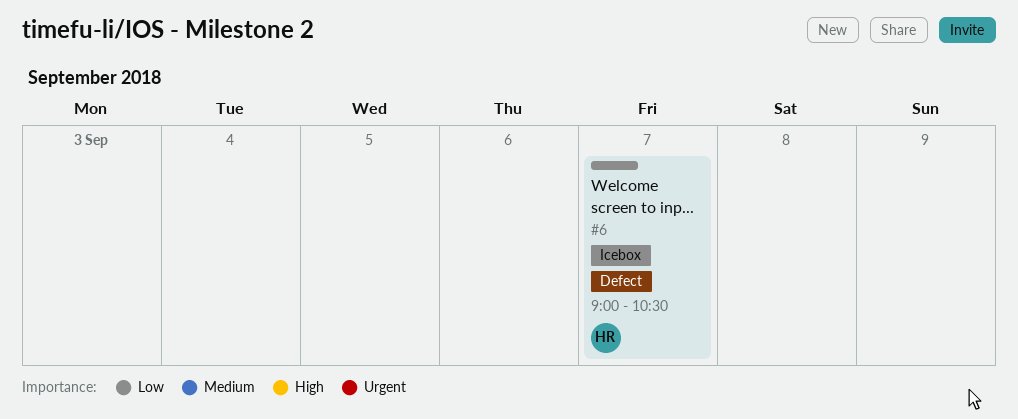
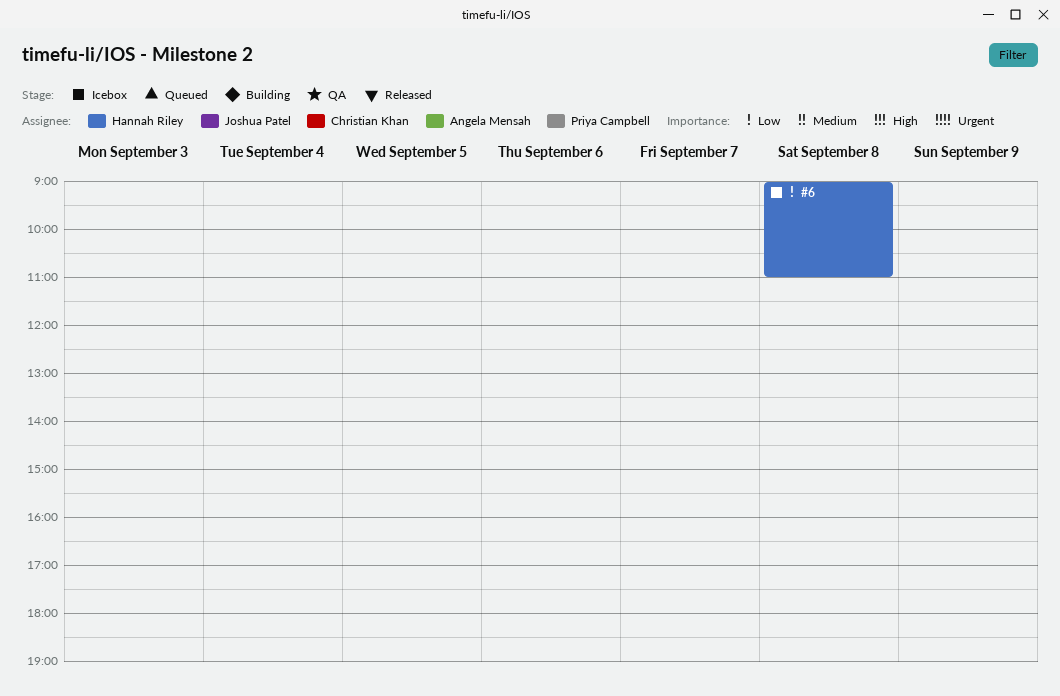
#6, day: Sep 7 -> Sep 8
#6, ends: 10:30 -> 11:00

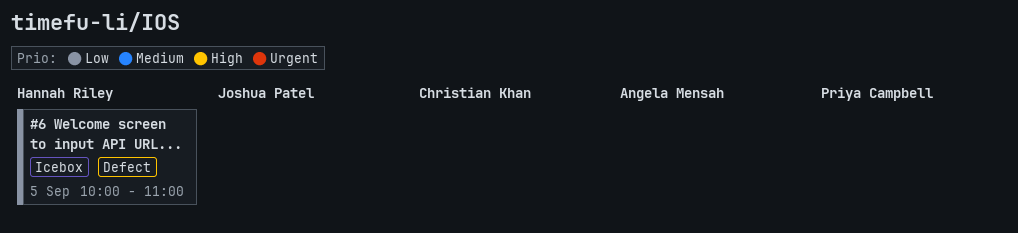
#6, day: Sep 8 -> Sep 5
#6, begins: 09:00 -> 10:00

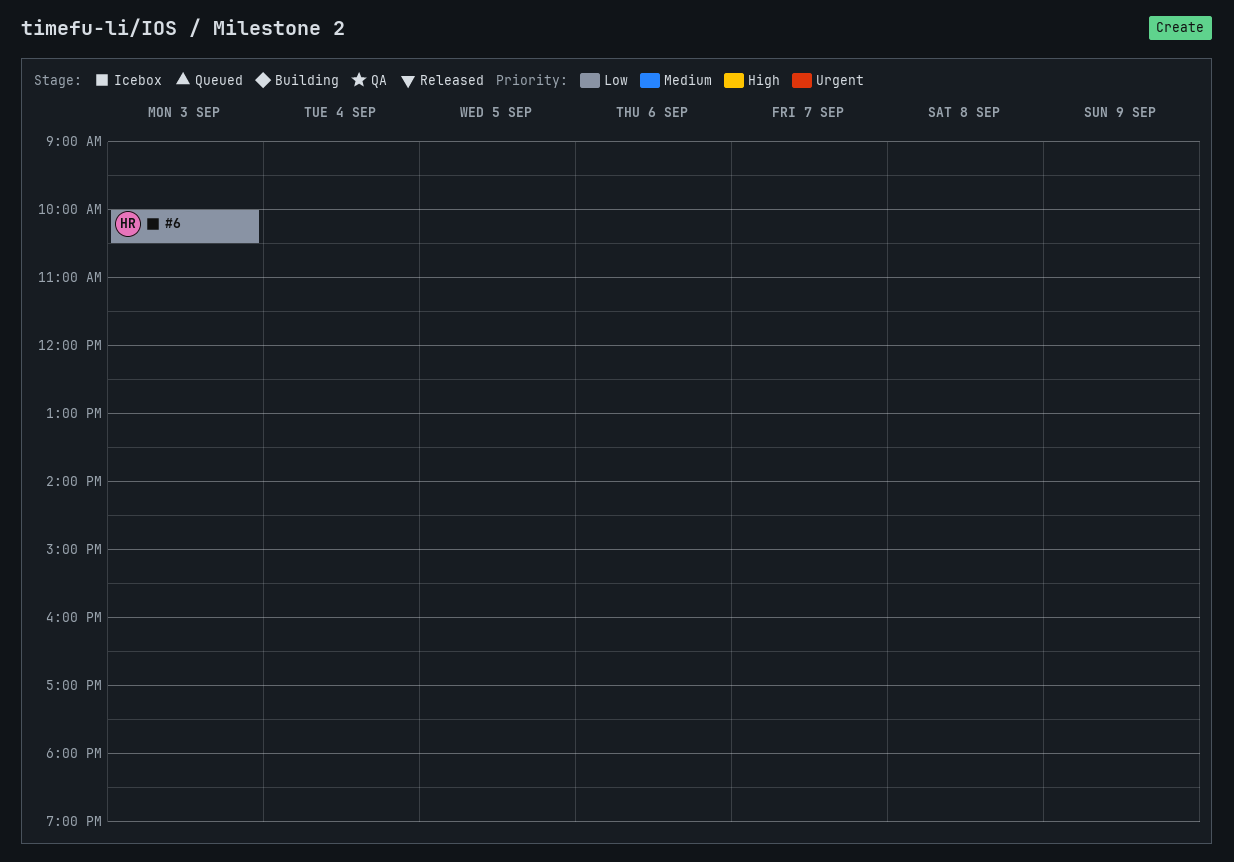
#6, day: Sep 5 -> Sep 3
#6, ends: 11:00 -> 10:30

